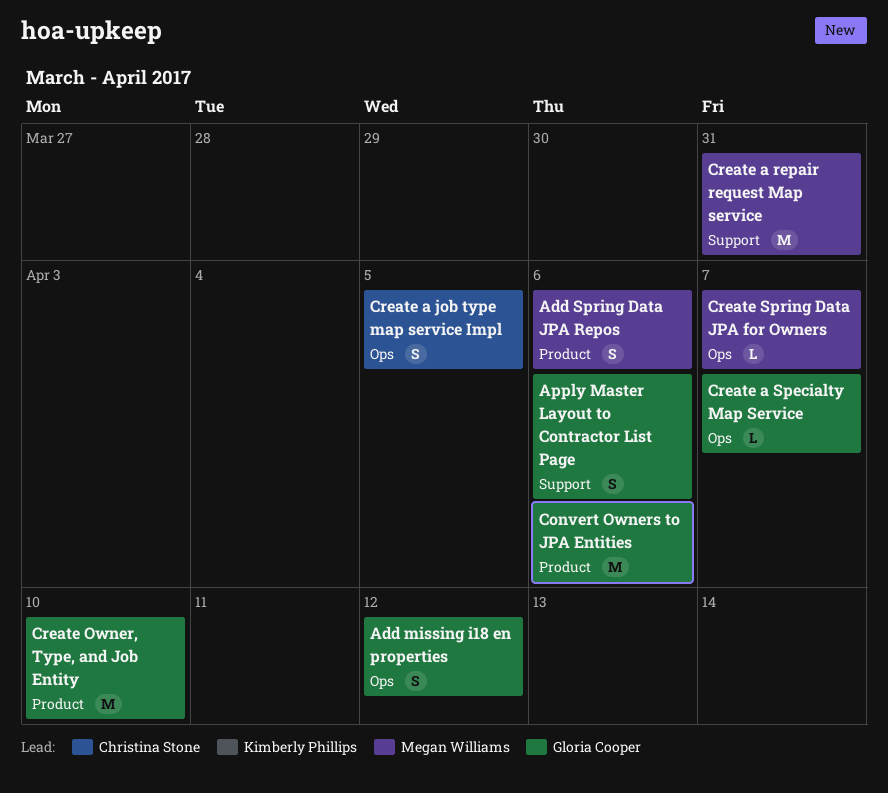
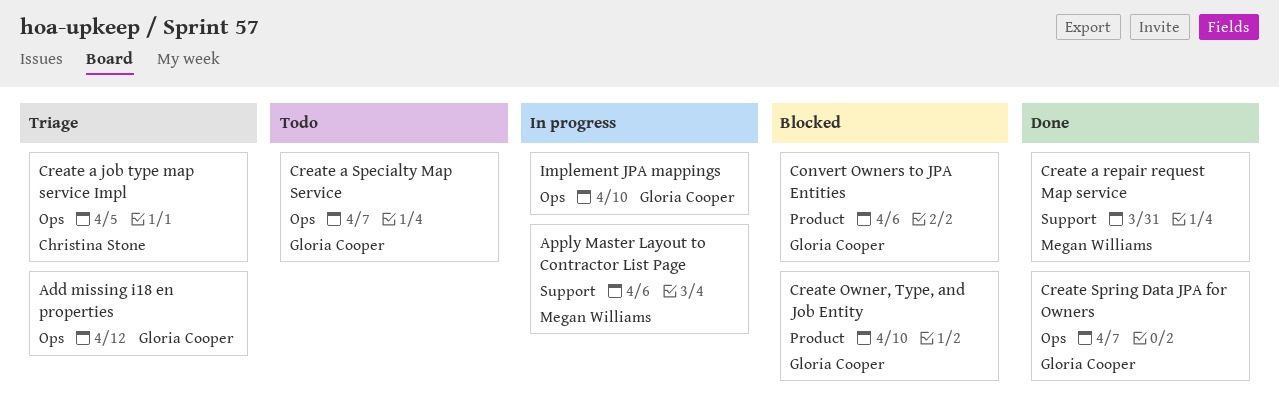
Add Spring Data JPA Repos: present -> none
Apply Master Layout to Contractor List Page, owner: Gloria Cooper -> Megan Williams
Create Spring Data JPA for Owners, owner: Megan Williams -> Gloria Cooper
Implement JPA mappings: none -> present

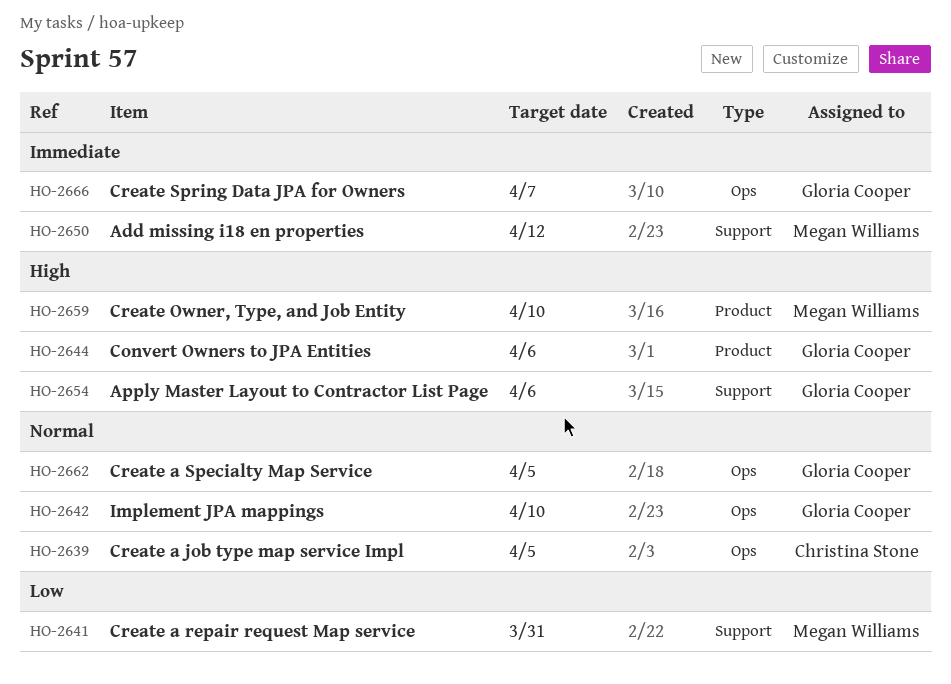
Add missing i18 en properties, owner: Gloria Cooper -> Megan Williams
Add missing i18 en properties, label: Ops -> Support
Apply Master Layout to Contractor List Page, owner: Megan Williams -> Gloria Cooper
Create a Specialty Map Service, due: Apr 7 -> Apr 5
Create Owner, Type, and Job Entity, owner: Gloria Cooper -> Megan Williams

